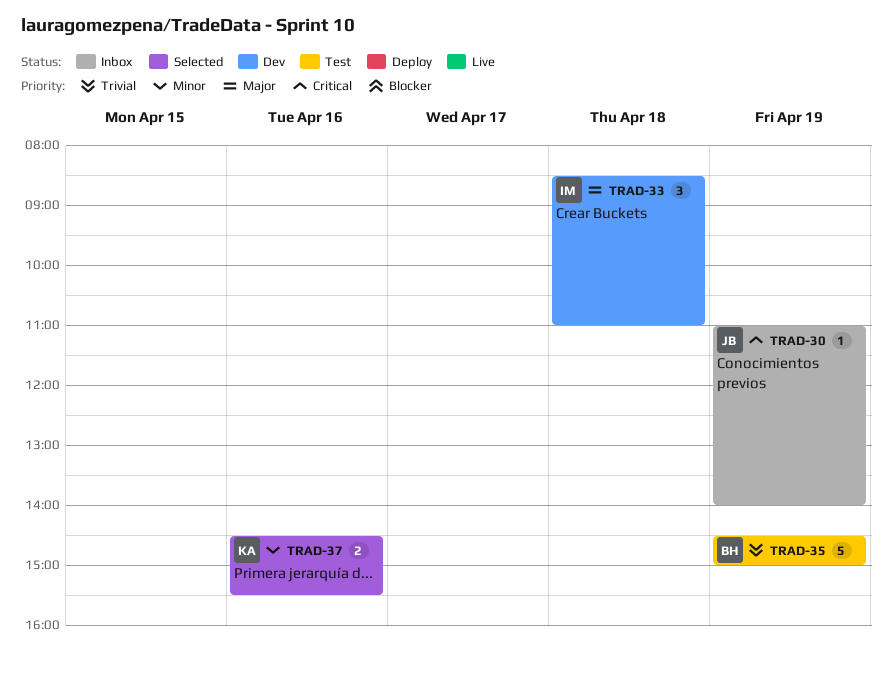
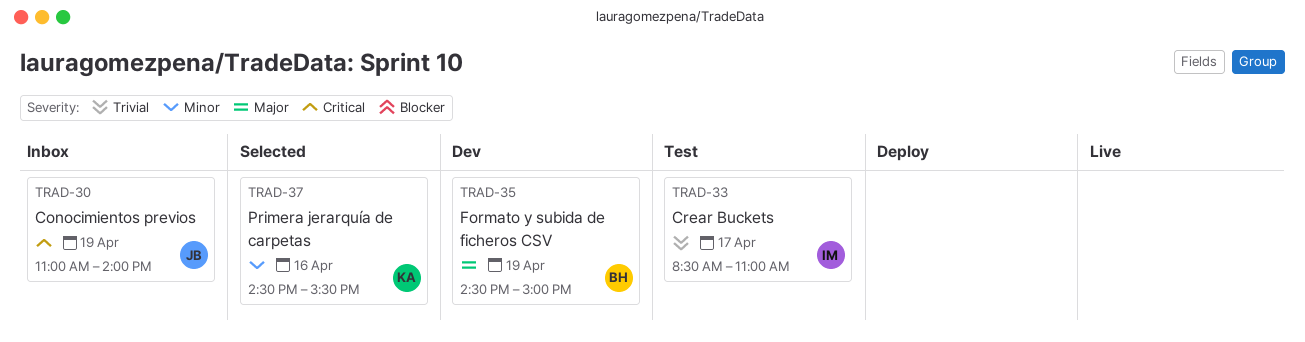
TRAD-33, status: Dev -> Test
TRAD-33, priority: Major -> Trivial
TRAD-33, day: Apr 18 -> Apr 17
TRAD-35, status: Test -> Dev
TRAD-35, priority: Trivial -> Major

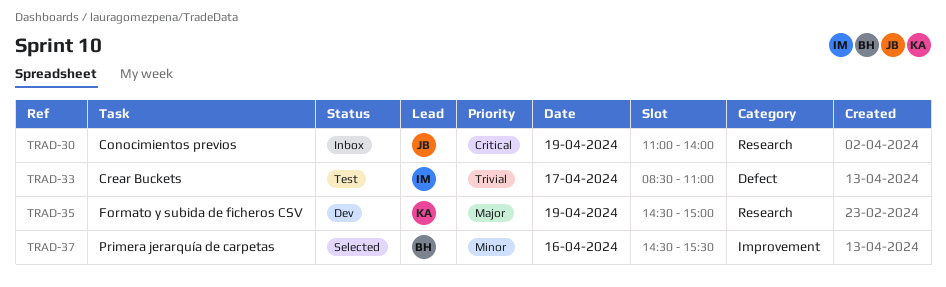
TRAD-35, owner: BH -> KA
TRAD-37, owner: KA -> BH

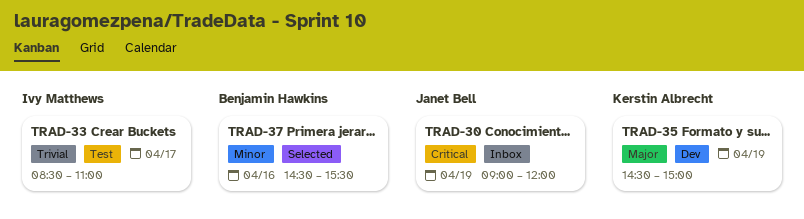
TRAD-30, begins: 11:00 -> 09:00
TRAD-30, ends: 14:00 -> 12:00

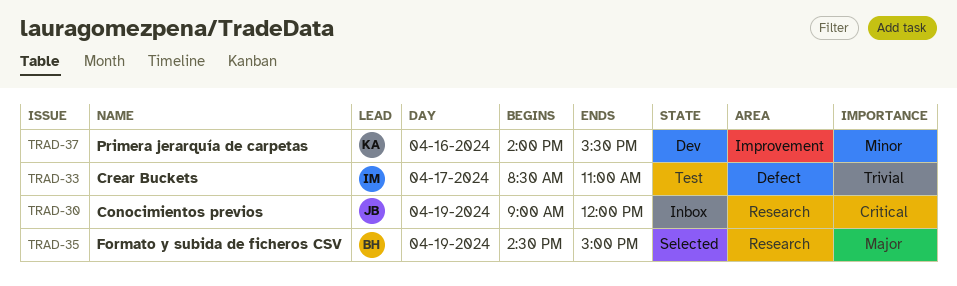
TRAD-35, status: Dev -> Selected
TRAD-35, owner: Kerstin Albrecht -> Benjamin Hawkins
TRAD-37, status: Selected -> Dev
TRAD-37, owner: Benjamin Hawkins -> Kerstin Albrecht
TRAD-37, begins: 14:30 -> 14:00

